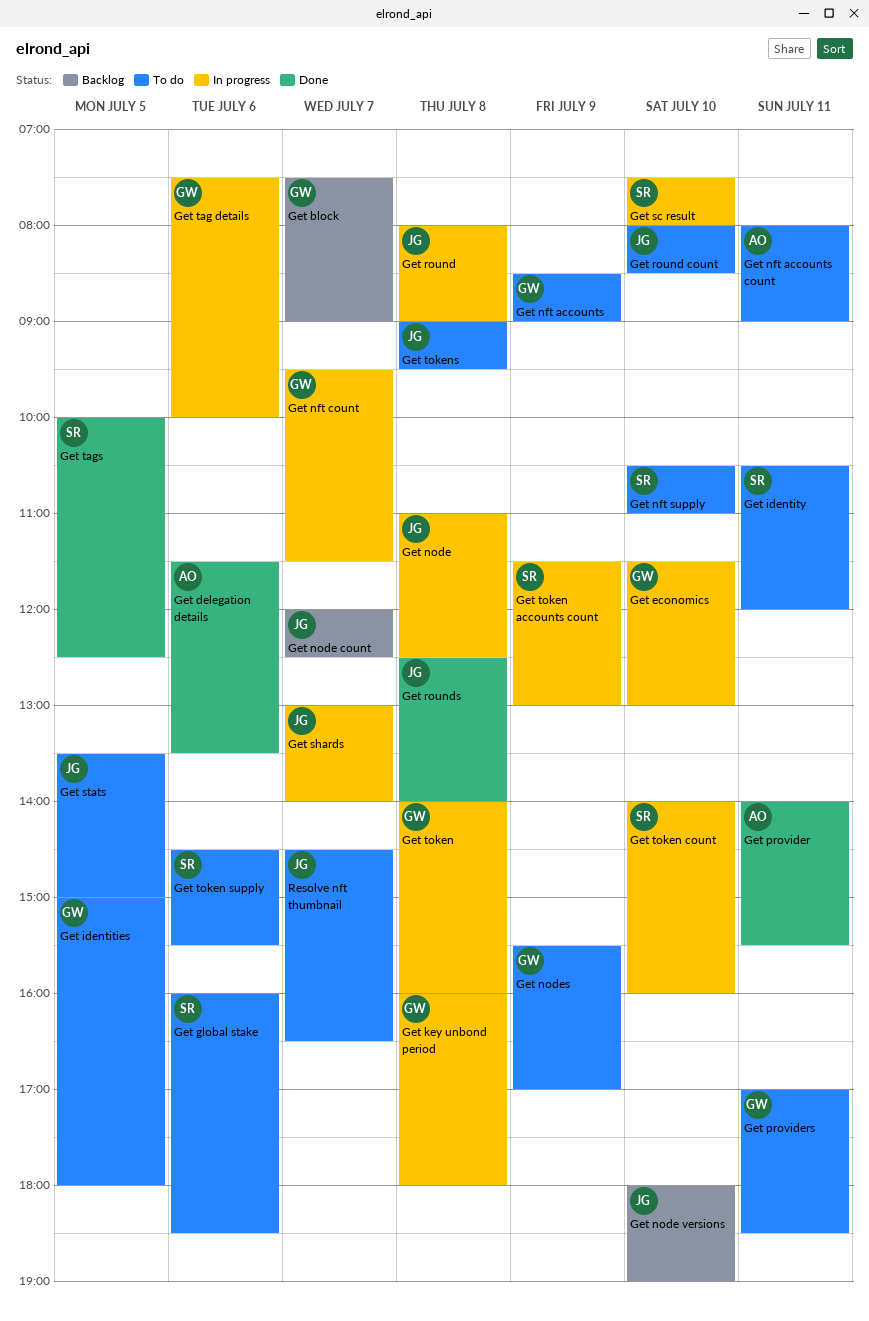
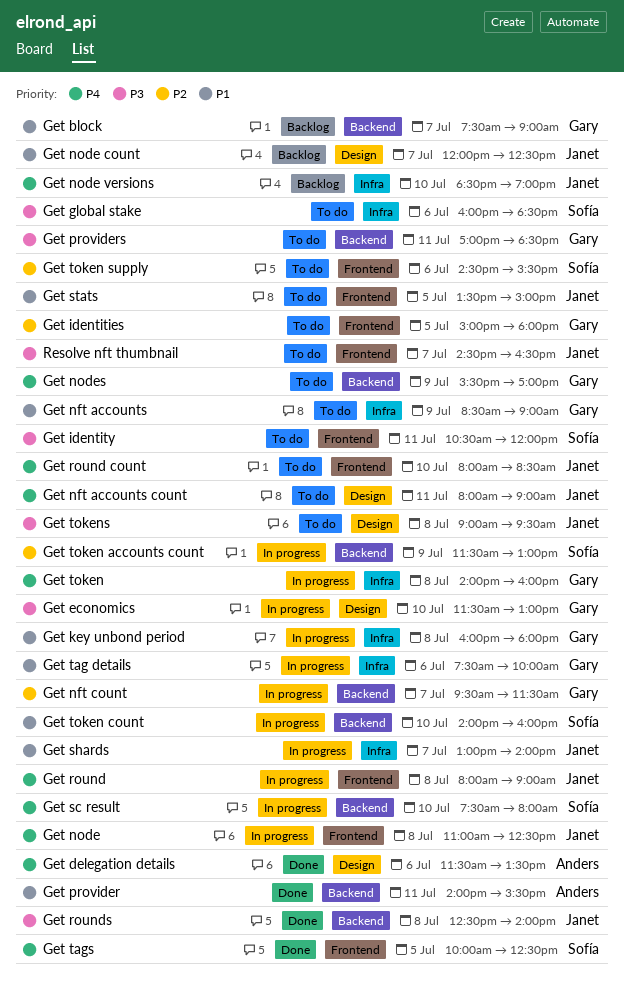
Get nft accounts count, owner: Anders -> Janet
Get nft supply: present -> none
Get node versions, begins: 18:00 -> 18:30

